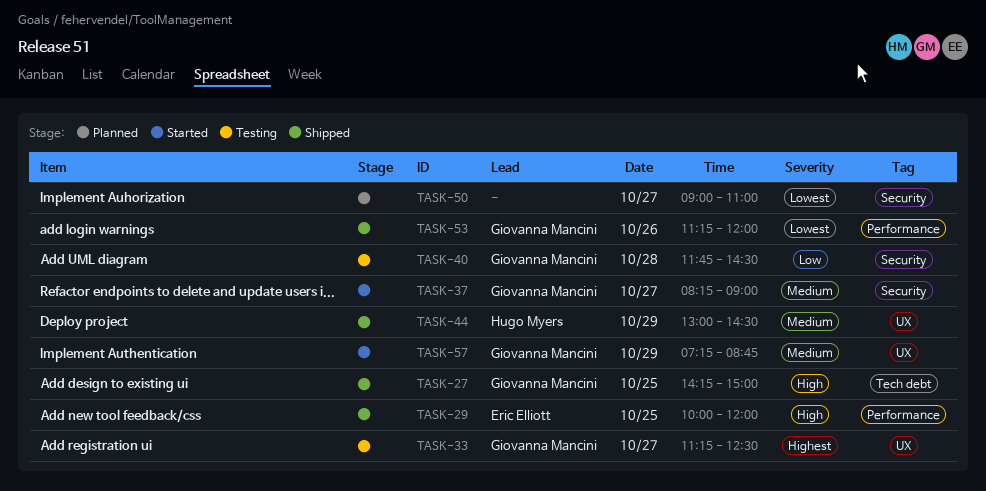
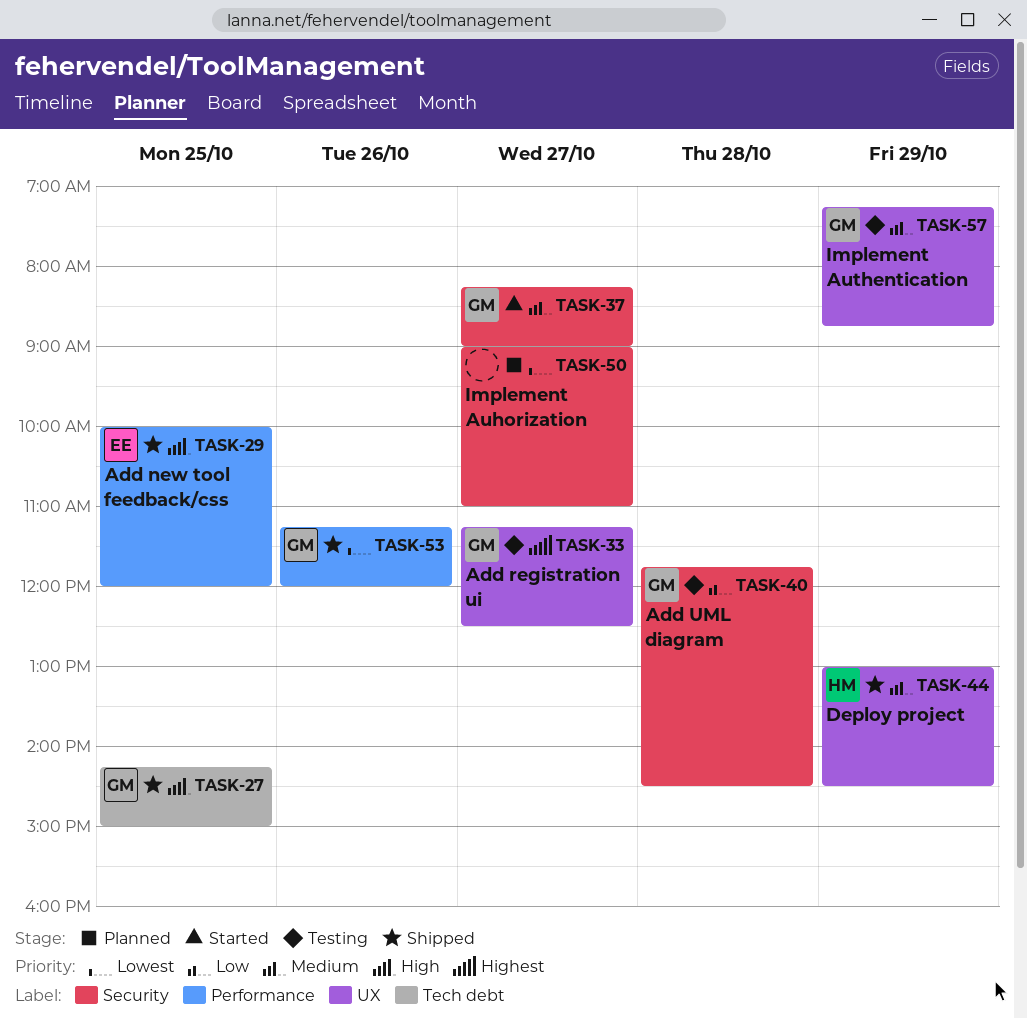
TASK-57, status: Started -> Testing

